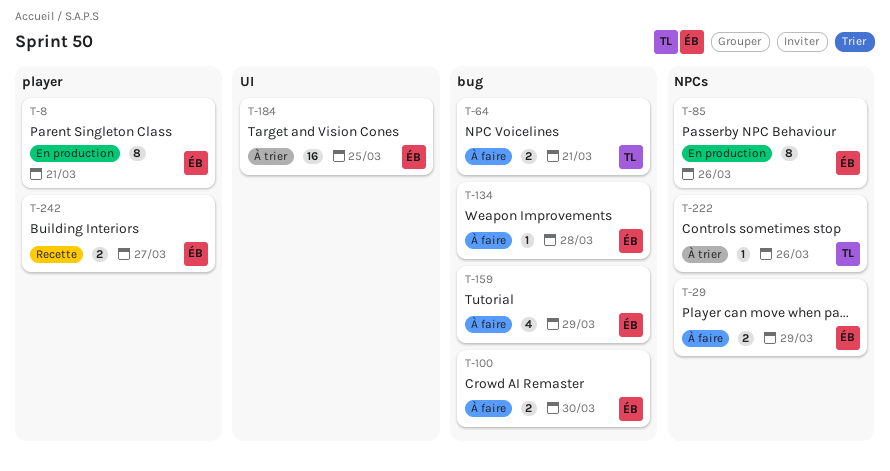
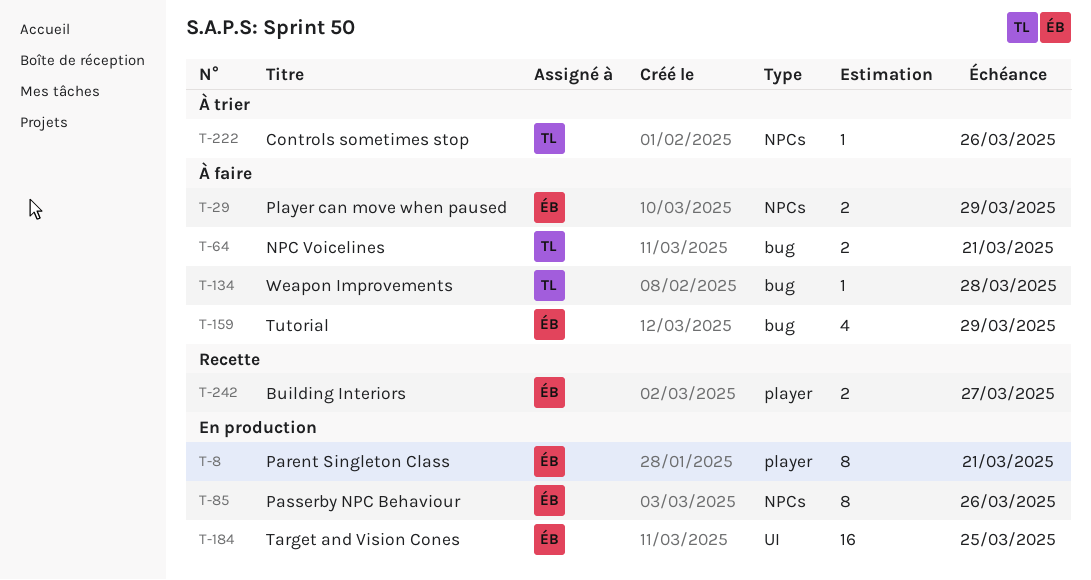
T-100: present -> none
T-134, owner: ÉB -> TL
T-184, status: À trier -> En production

